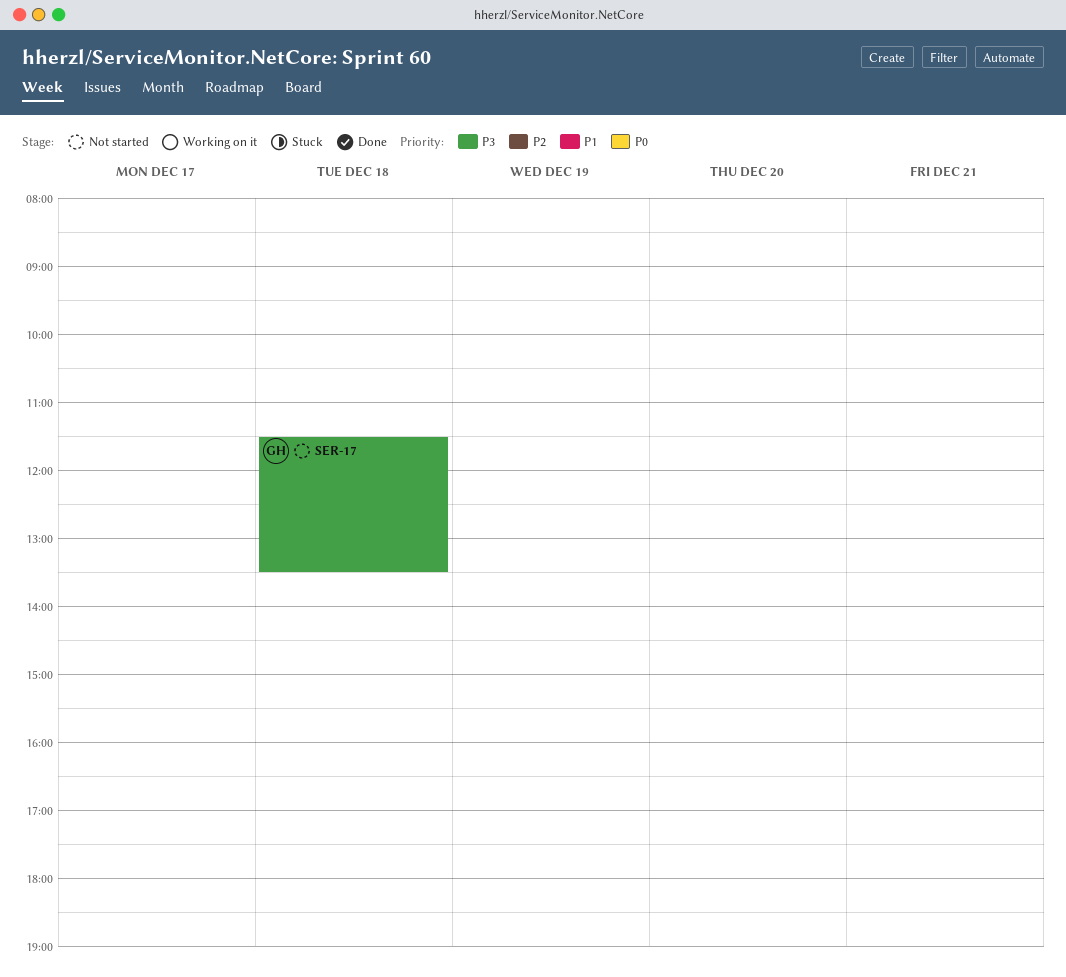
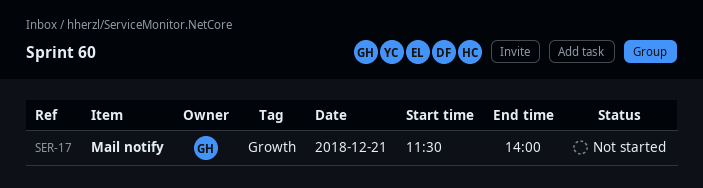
SER-17, day: Dec 18 -> Dec 21
SER-17, ends: 13:30 -> 14:00

